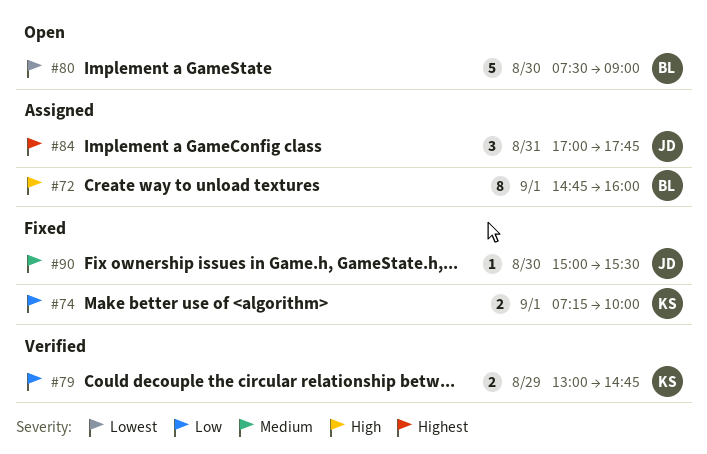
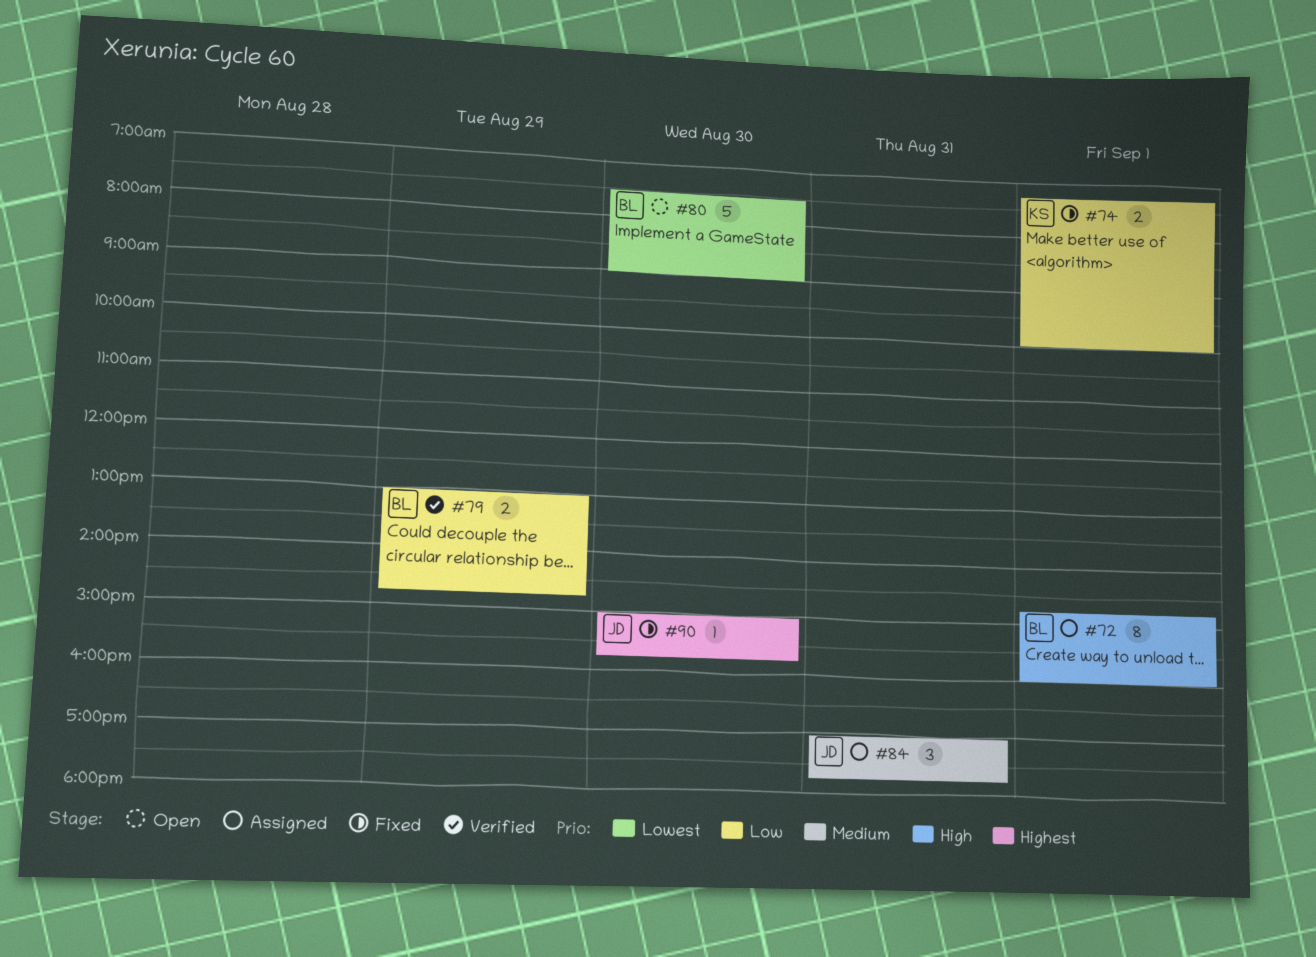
#79, owner: KS -> BL
#84, priority: Highest -> Medium
#90, priority: Medium -> Highest
#90, ends: 15:30 -> 15:45

